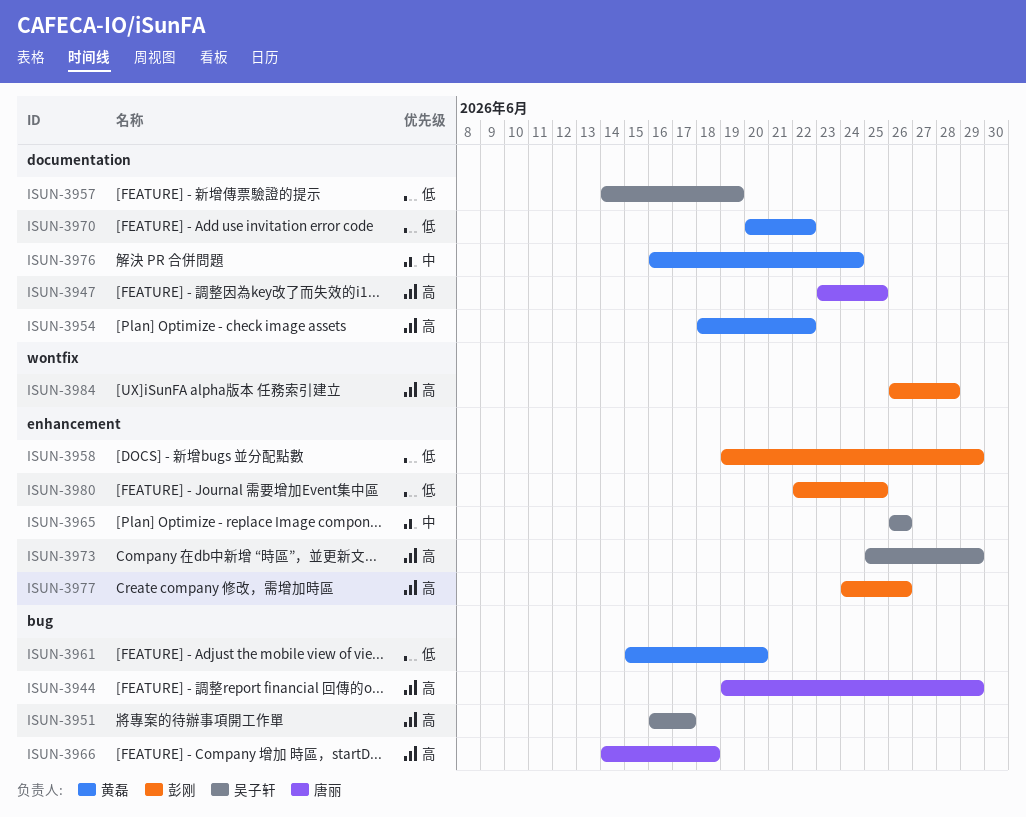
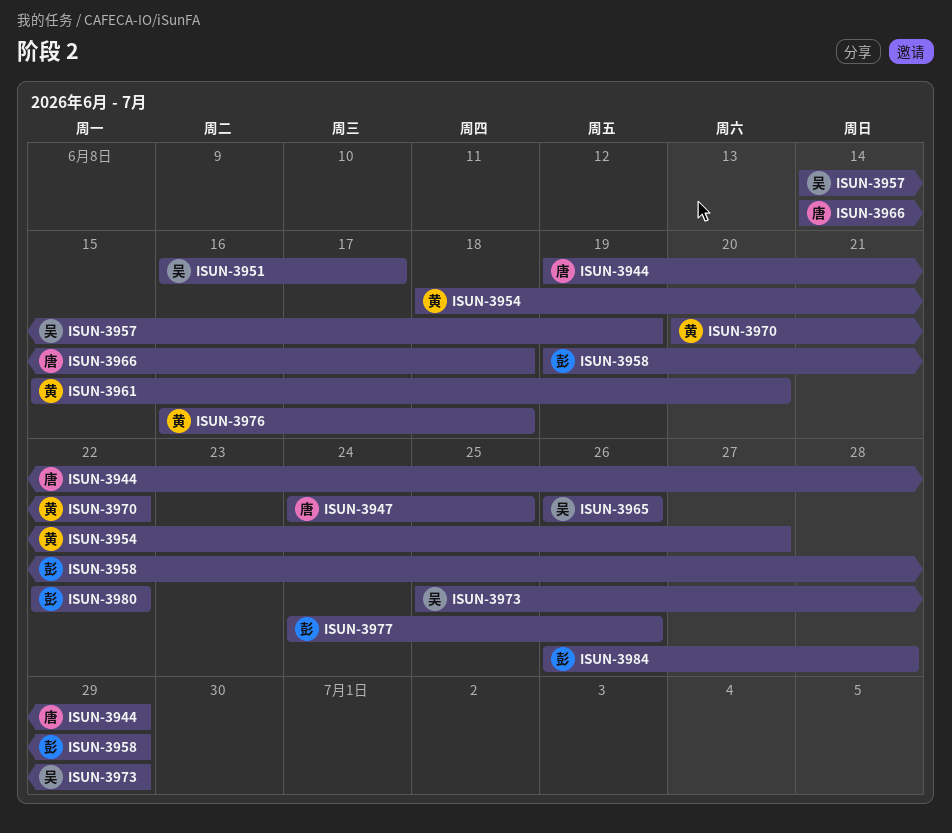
ISUN-3947, start: Jun 23 -> Jun 24
ISUN-3954, due: Jun 22 -> Jun 27
ISUN-3976, due: Jun 24 -> Jun 18
ISUN-3980, due: Jun 25 -> Jun 22

